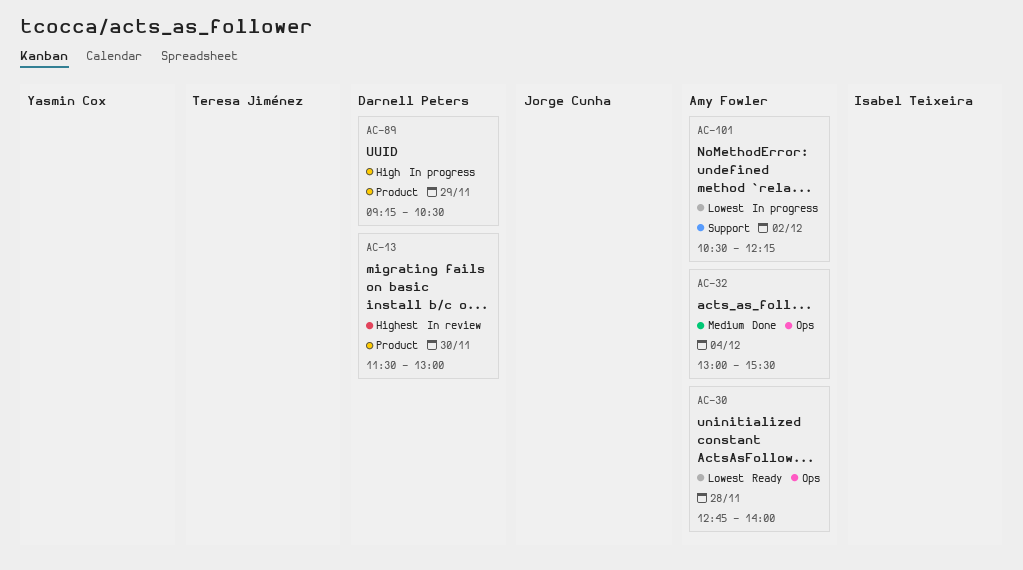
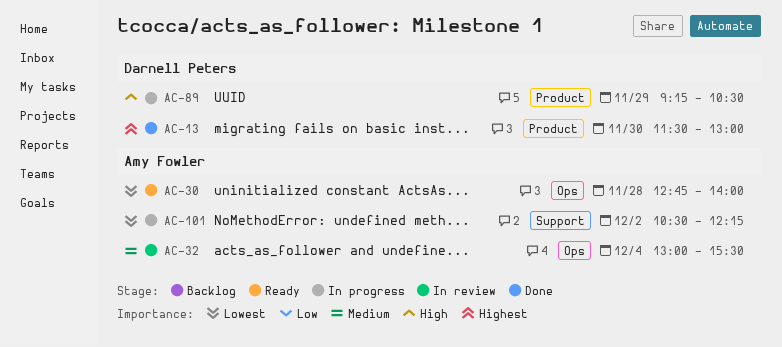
AC-13, status: In review -> Done
AC-32, status: Done -> In review

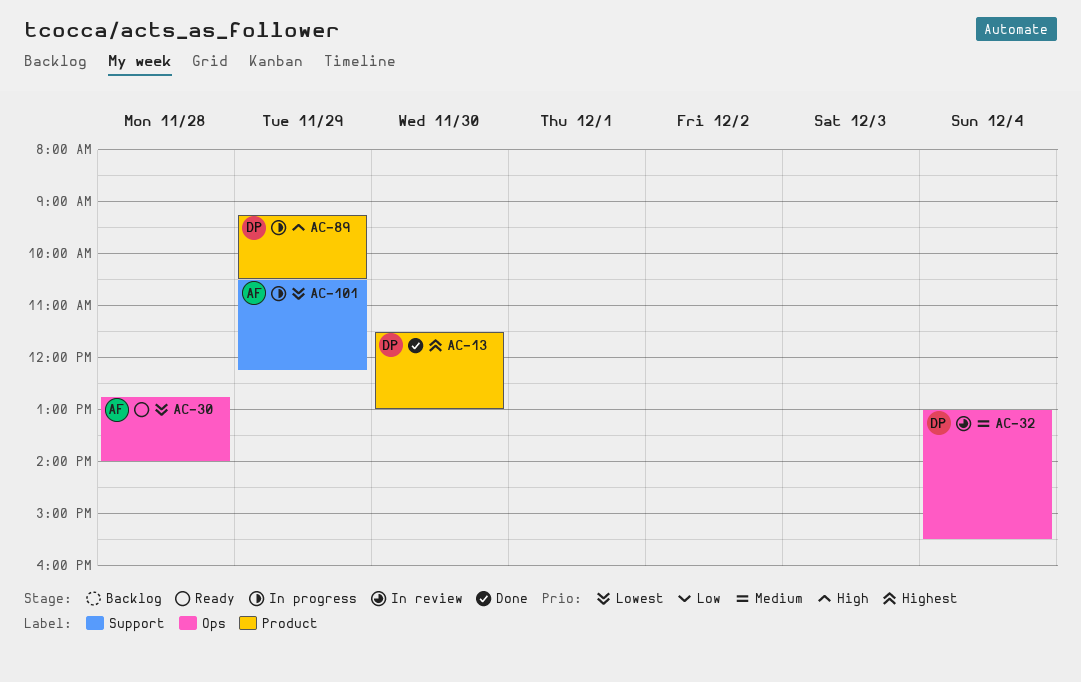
AC-32, owner: Amy Fowler -> Darnell Peters
AC-101, day: Dec 2 -> Nov 29

